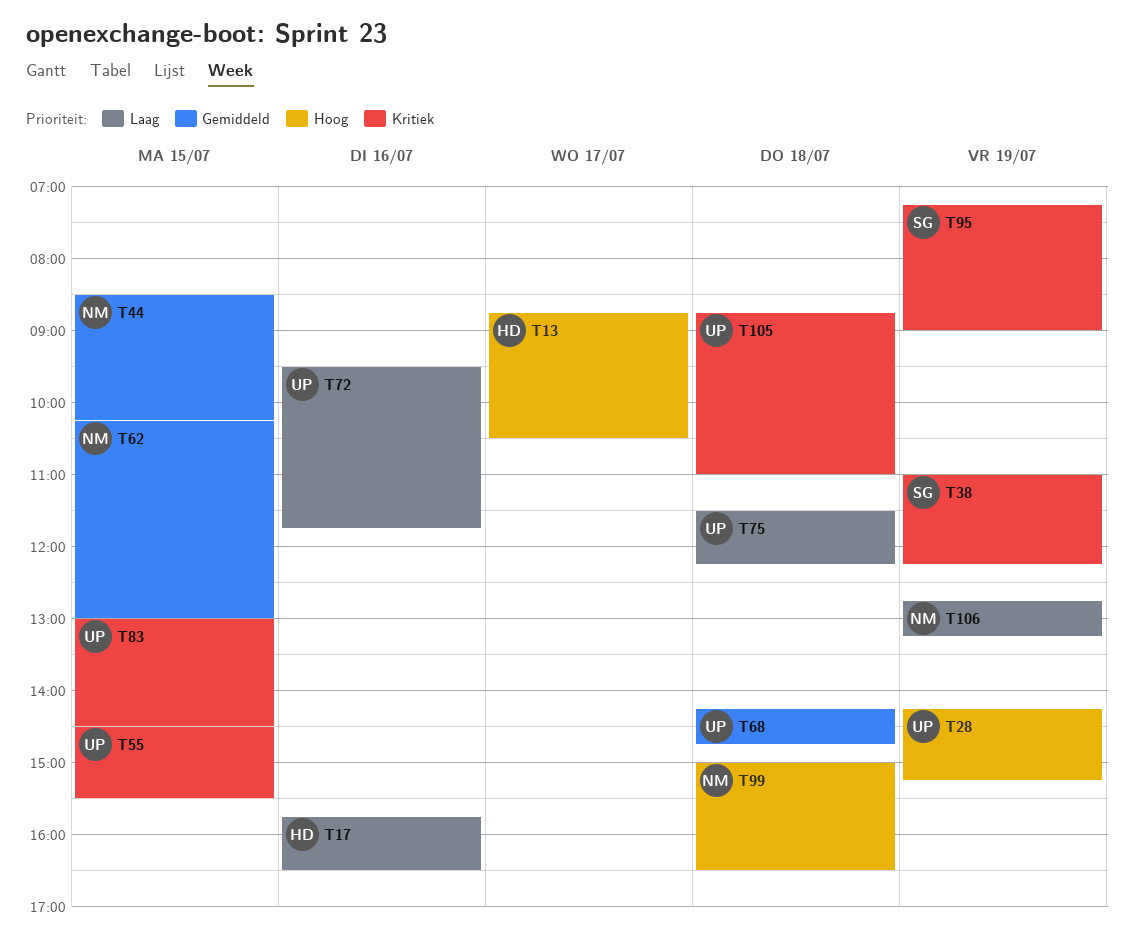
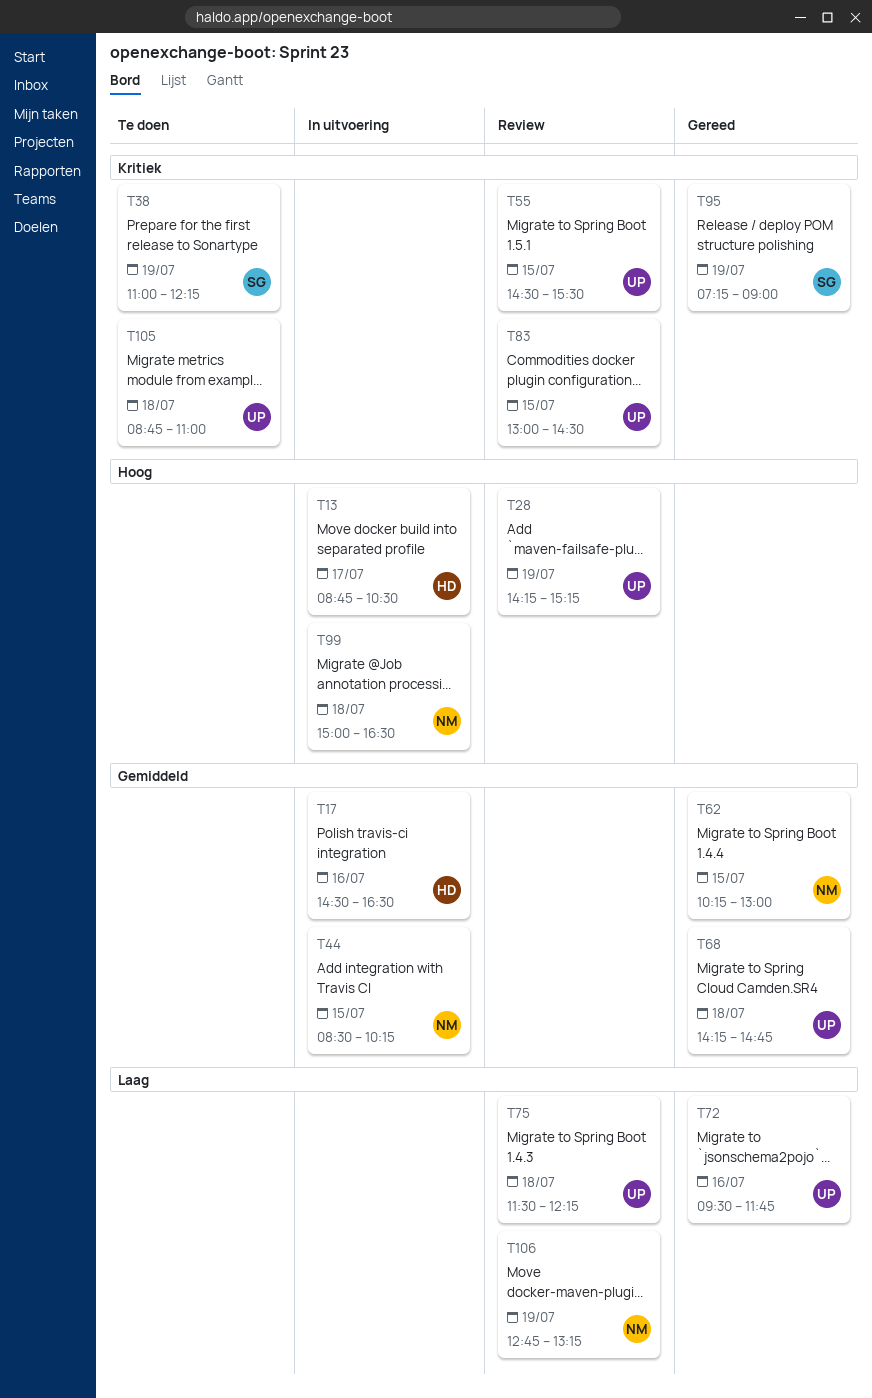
T17, priority: Laag -> Gemiddeld
T17, begins: 15:45 -> 14:30

